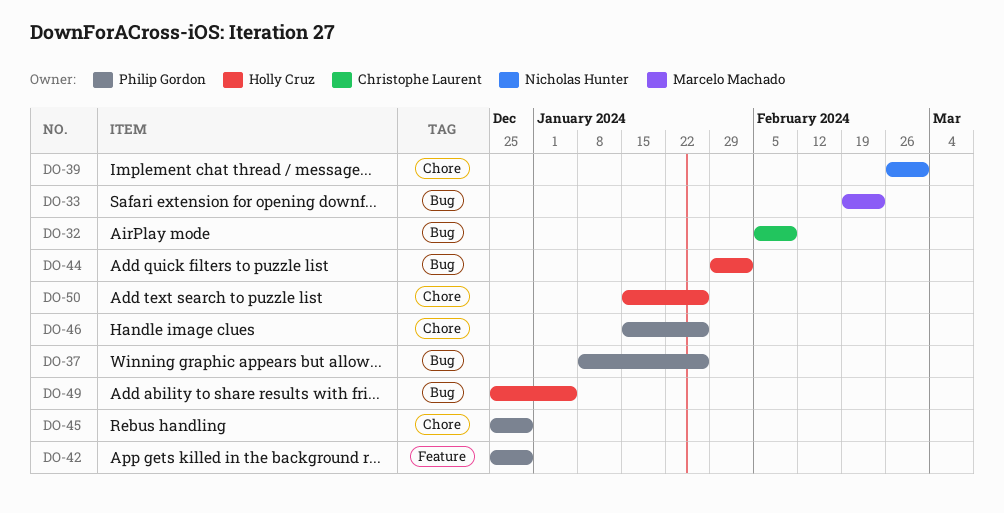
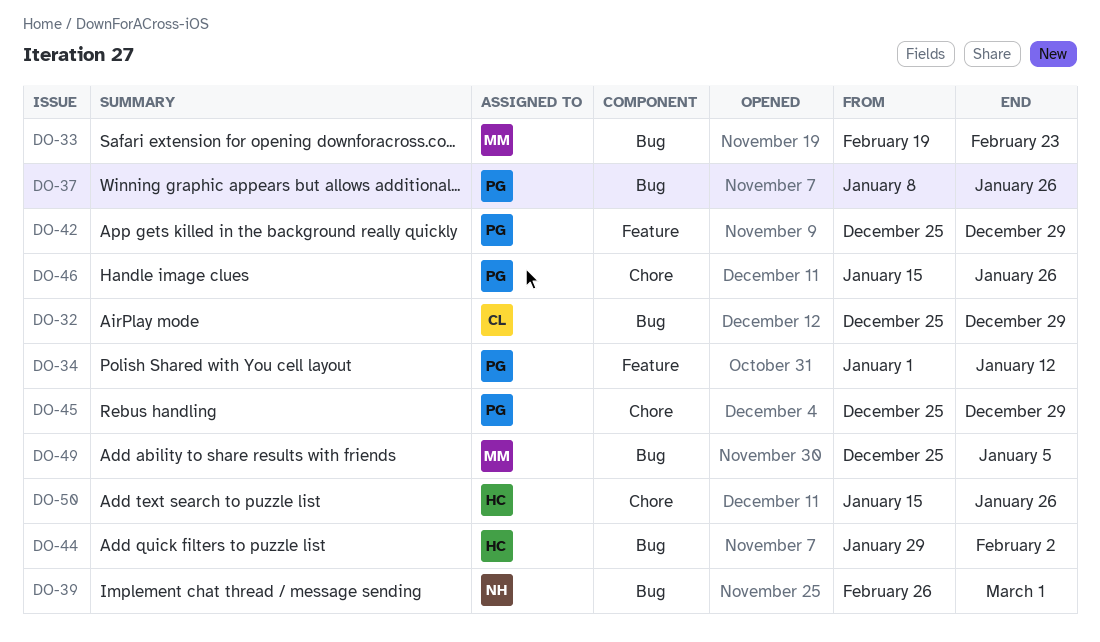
DO-32, start: Feb 5 -> Dec 25
DO-32, due: Feb 9 -> Dec 29
DO-34: none -> present
DO-39, label: Chore -> Bug
DO-49, owner: Holly Cruz -> Marcelo Machado

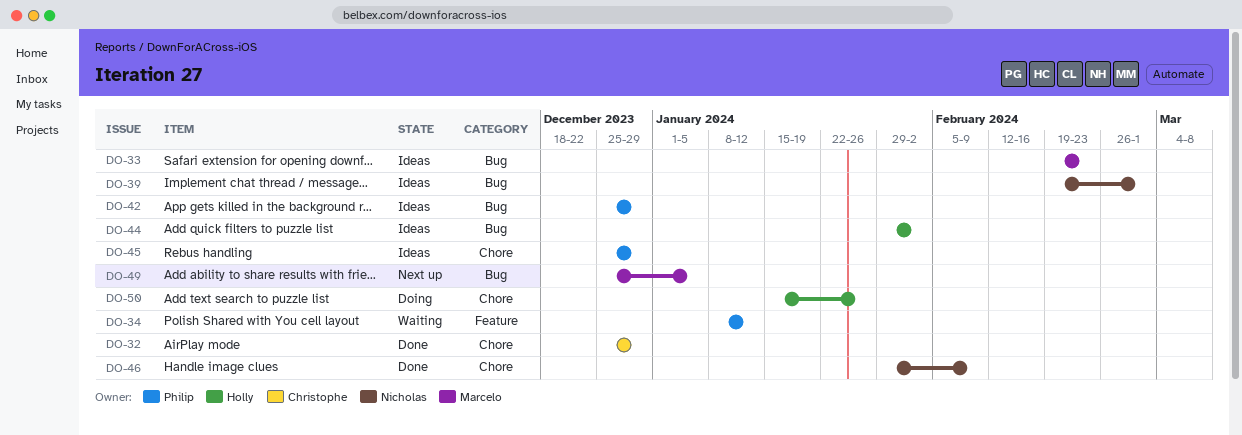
DO-32, label: Bug -> Chore
DO-34, start: Jan 1 -> Jan 8
DO-37: present -> none
DO-39, start: Feb 26 -> Feb 19
DO-42, label: Feature -> Bug
DO-46, owner: Philip -> Nicholas
DO-46, start: Jan 15 -> Jan 29
DO-46, due: Jan 26 -> Feb 9

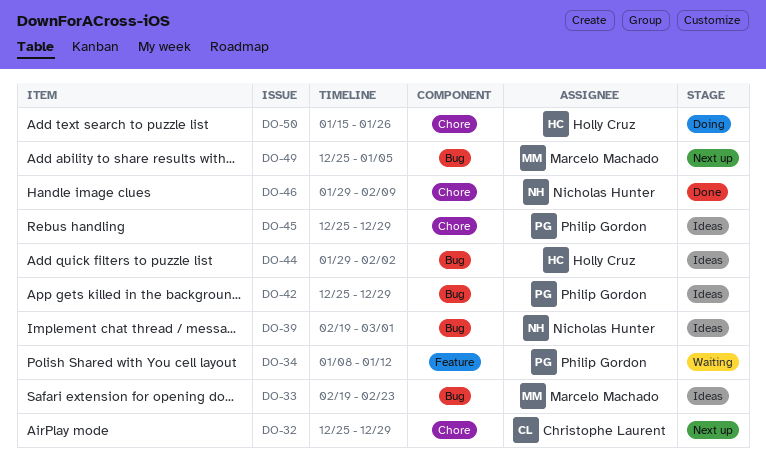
DO-32, status: Done -> Next up

